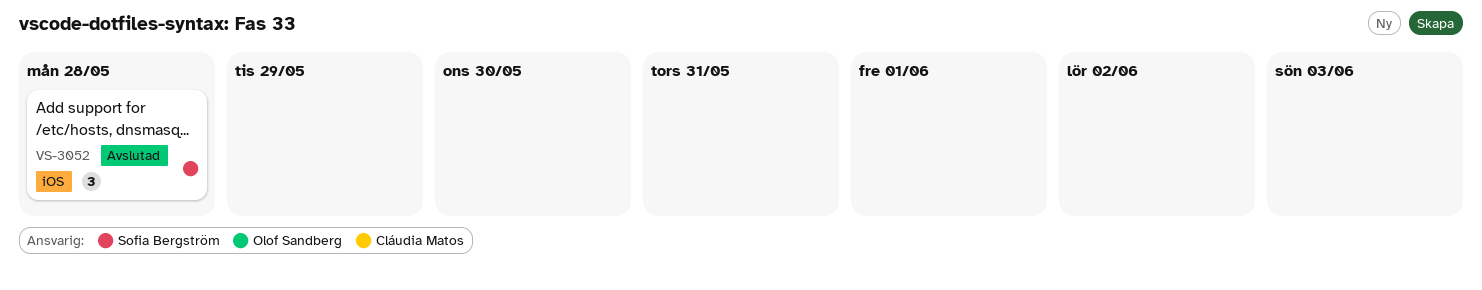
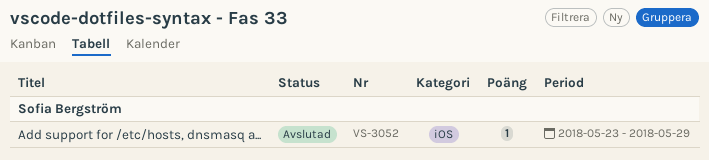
VS-3052, estimate: 3 -> 1
VS-3052, due: May 28 -> May 29

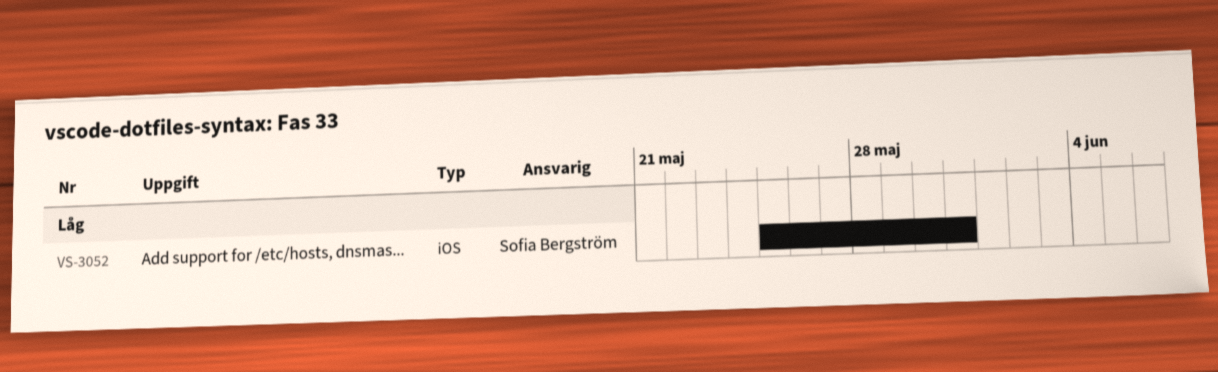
VS-3052, start: May 23 -> May 25
VS-3052, due: May 29 -> May 31

